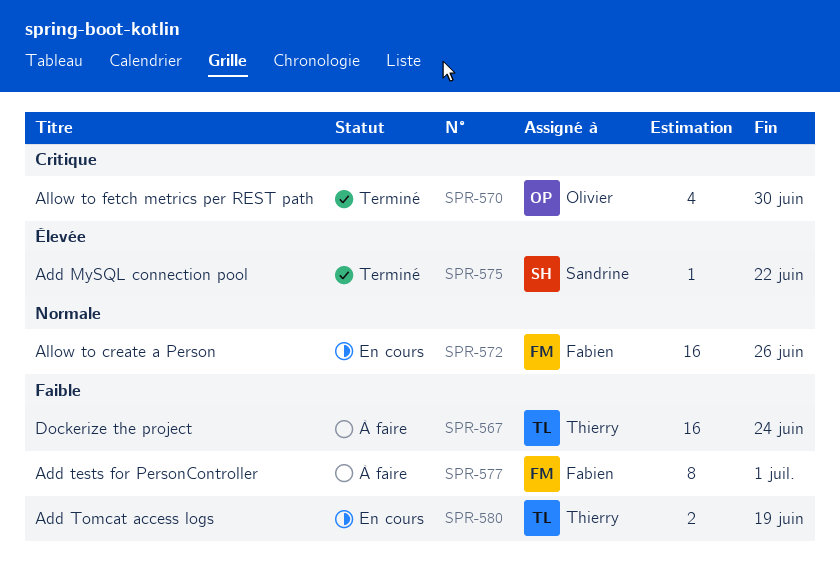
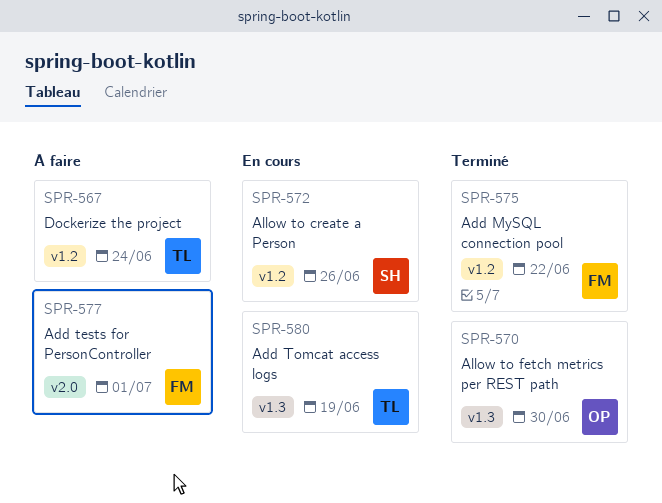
SPR-572, owner: Fabien -> Sandrine
SPR-575, owner: Sandrine -> Fabien

